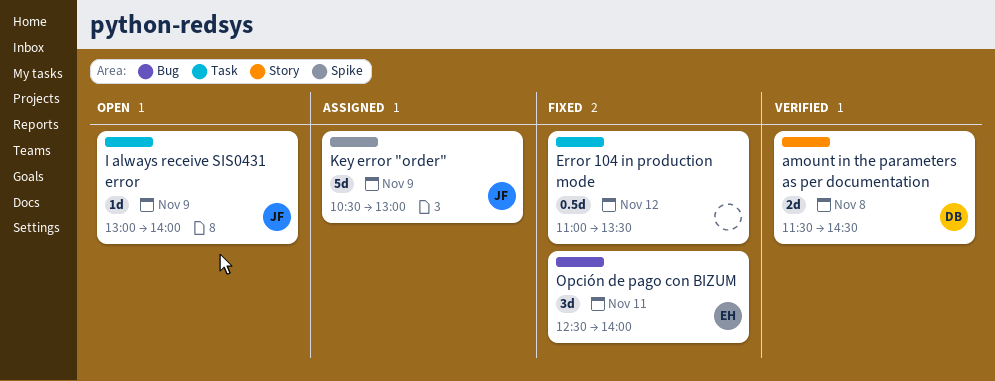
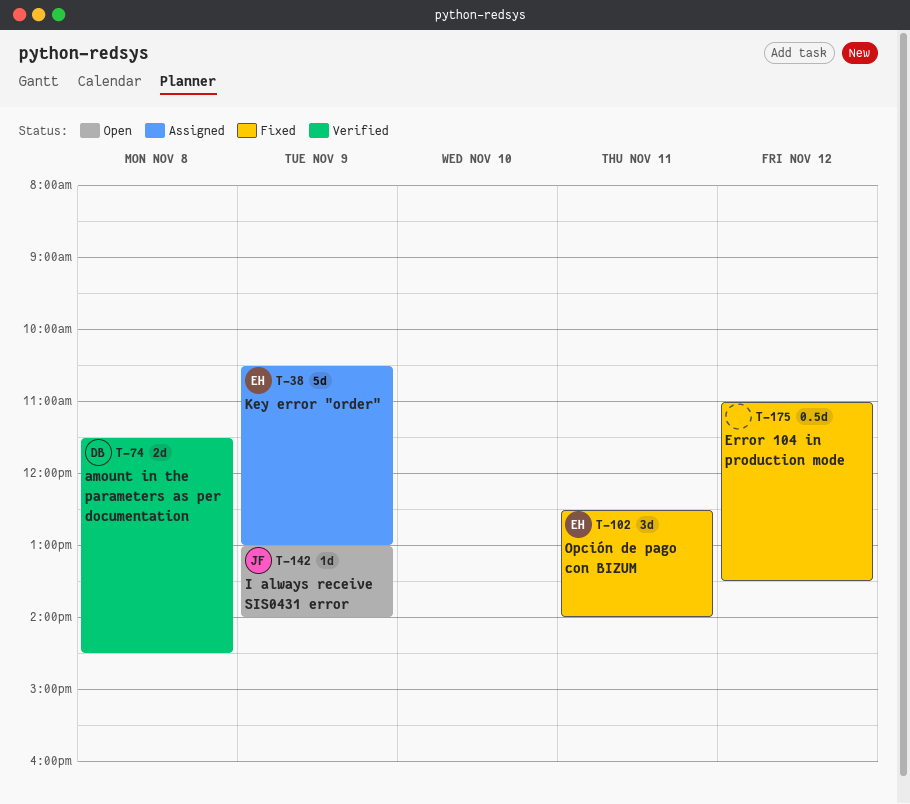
Key error "order", owner: JF -> EH

